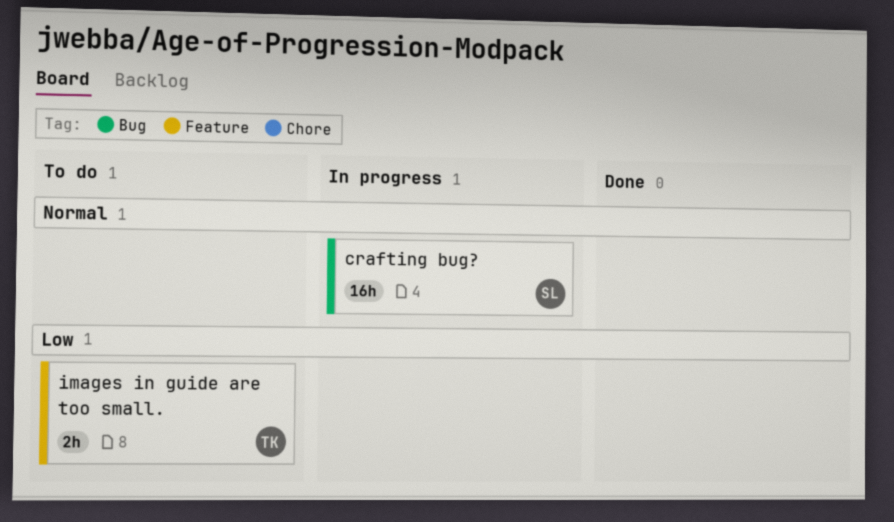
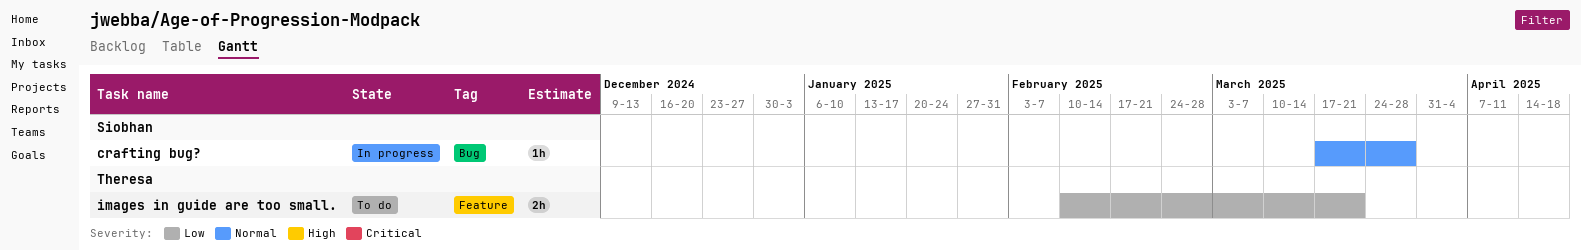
crafting bug?, estimate: 16h -> 1h

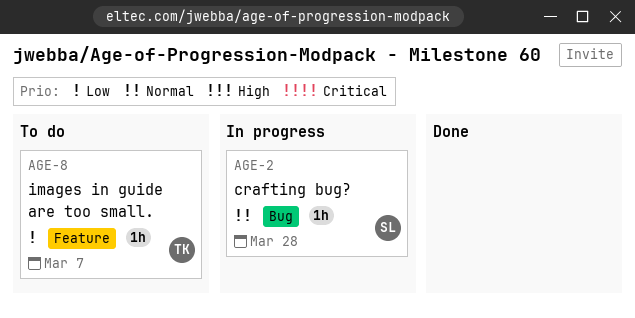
images in guide are too small., estimate: 2h -> 1h
images in guide are too small., due: Mar 21 -> Mar 7

